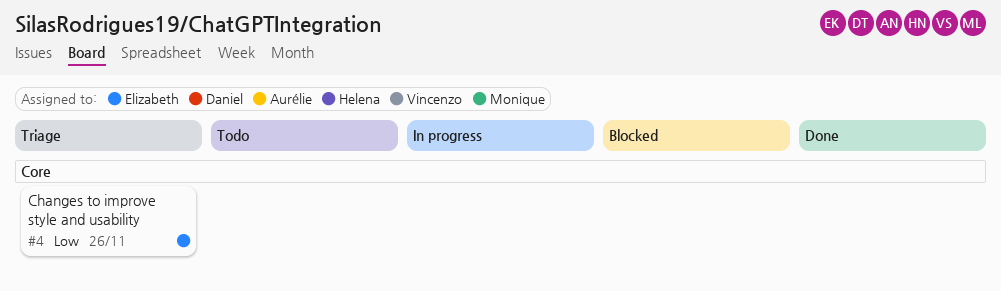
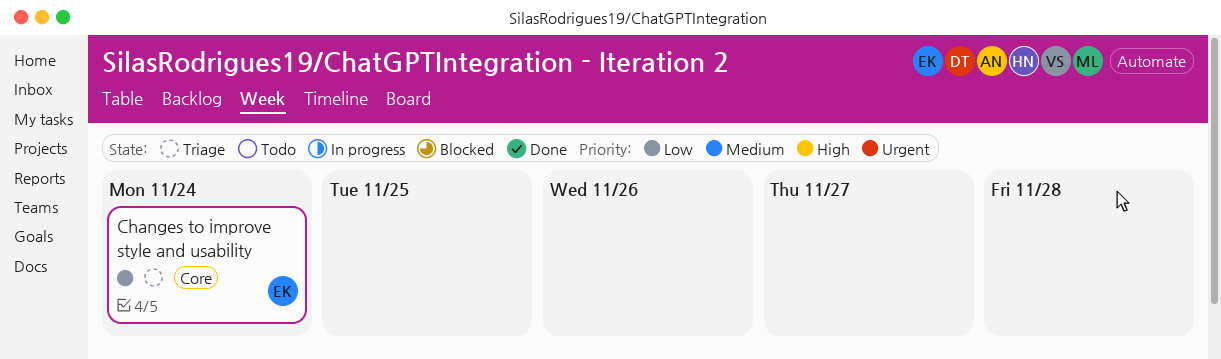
Changes to improve style and usability, due: Nov 26 -> Nov 24

